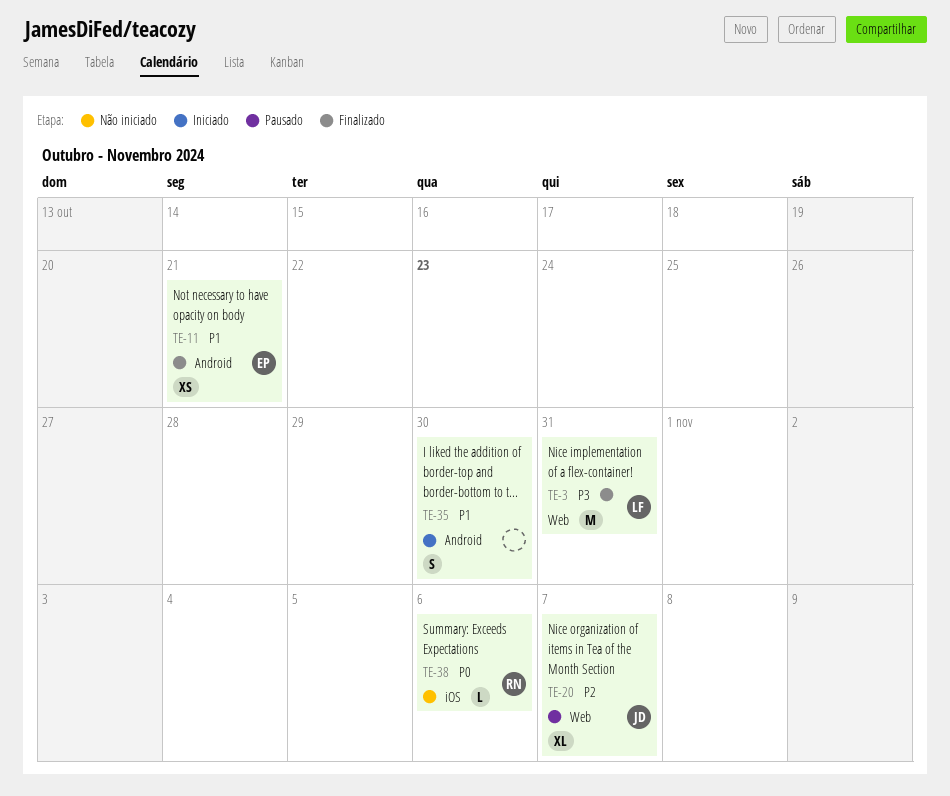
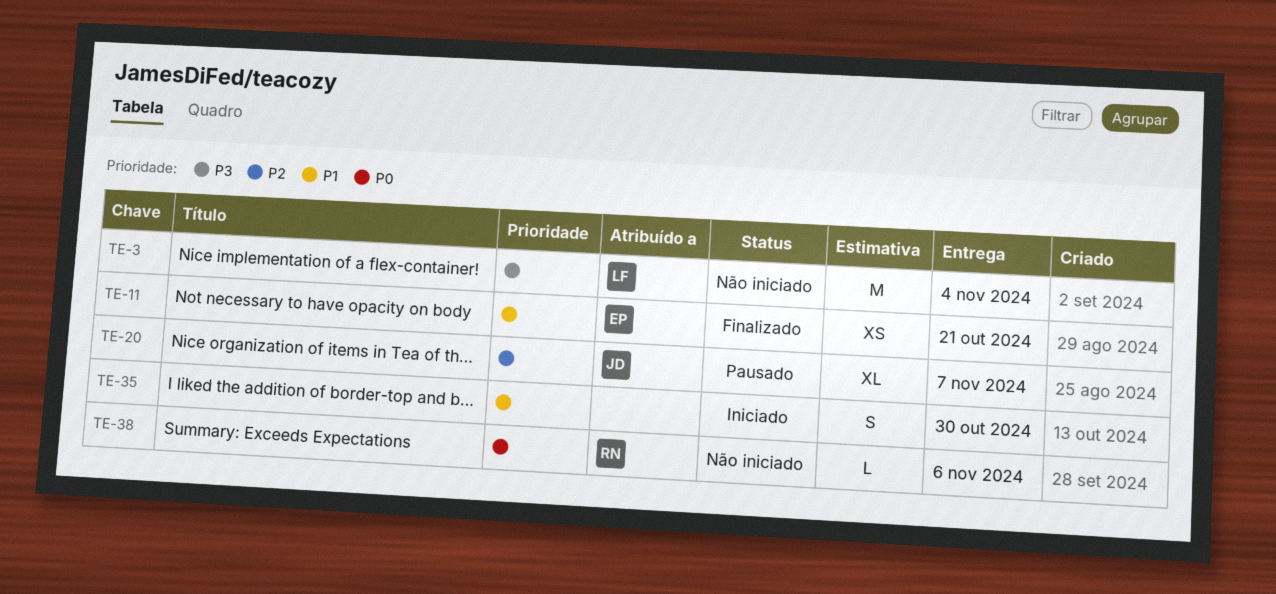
TE-3, status: Finalizado -> Não iniciado
TE-3, due: Oct 31 -> Nov 4

